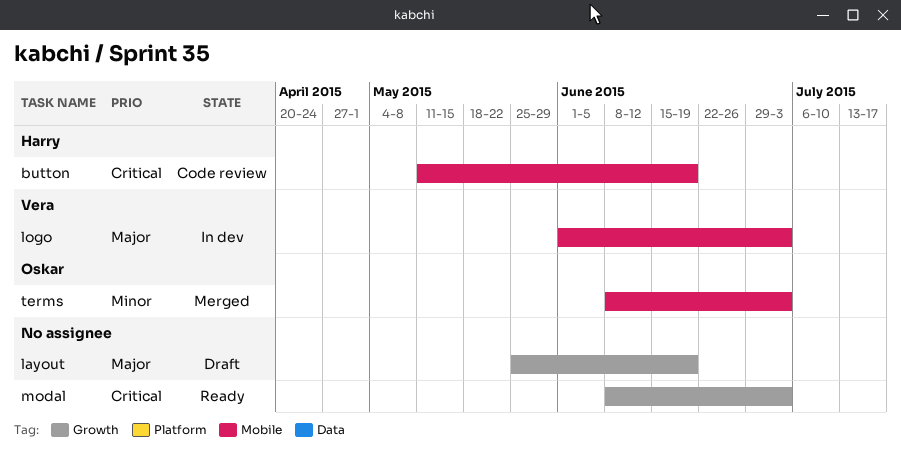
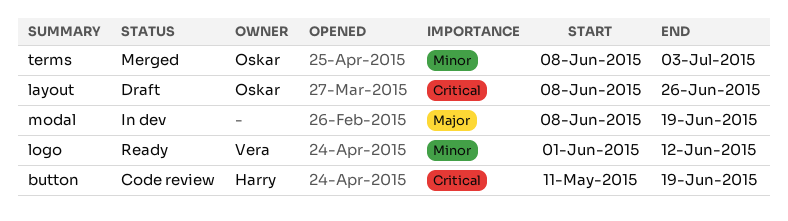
layout, owner: none -> Oskar
layout, priority: Major -> Critical
layout, start: May 25 -> Jun 8
layout, due: Jun 19 -> Jun 26
logo, status: In dev -> Ready
logo, priority: Major -> Minor
logo, due: Jul 3 -> Jun 12
modal, status: Ready -> In dev
modal, priority: Critical -> Major
modal, due: Jul 3 -> Jun 19

